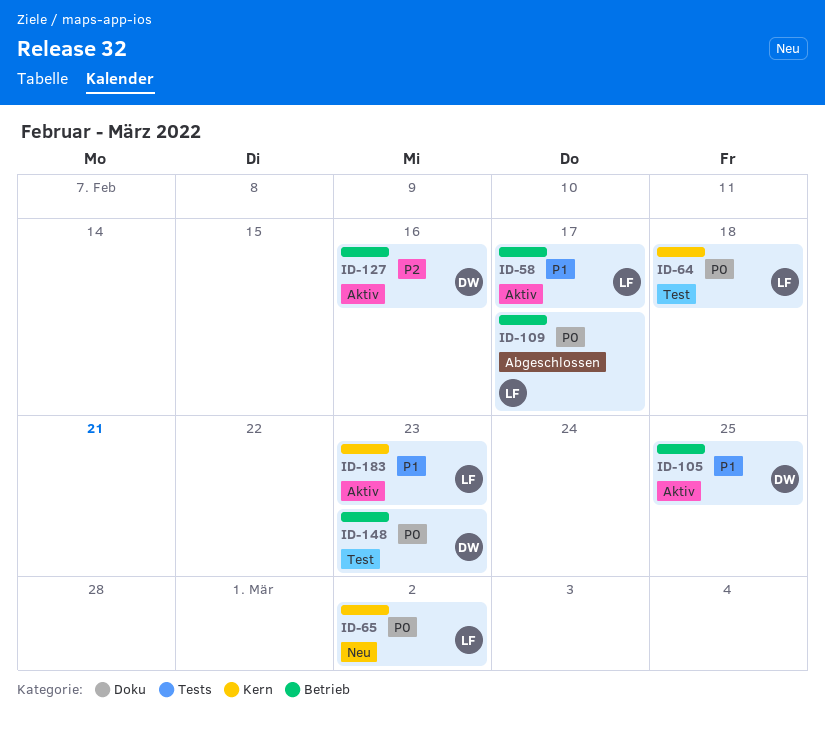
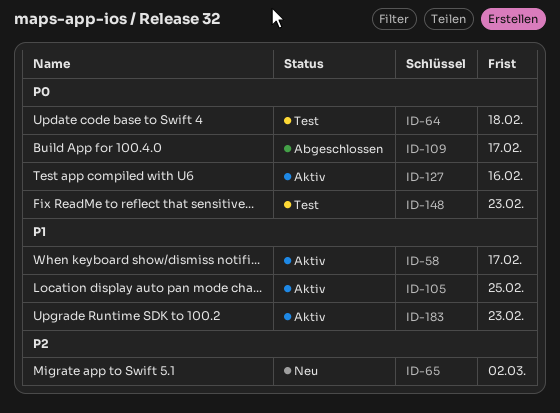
ID-65, priority: P0 -> P2
ID-127, priority: P2 -> P0

